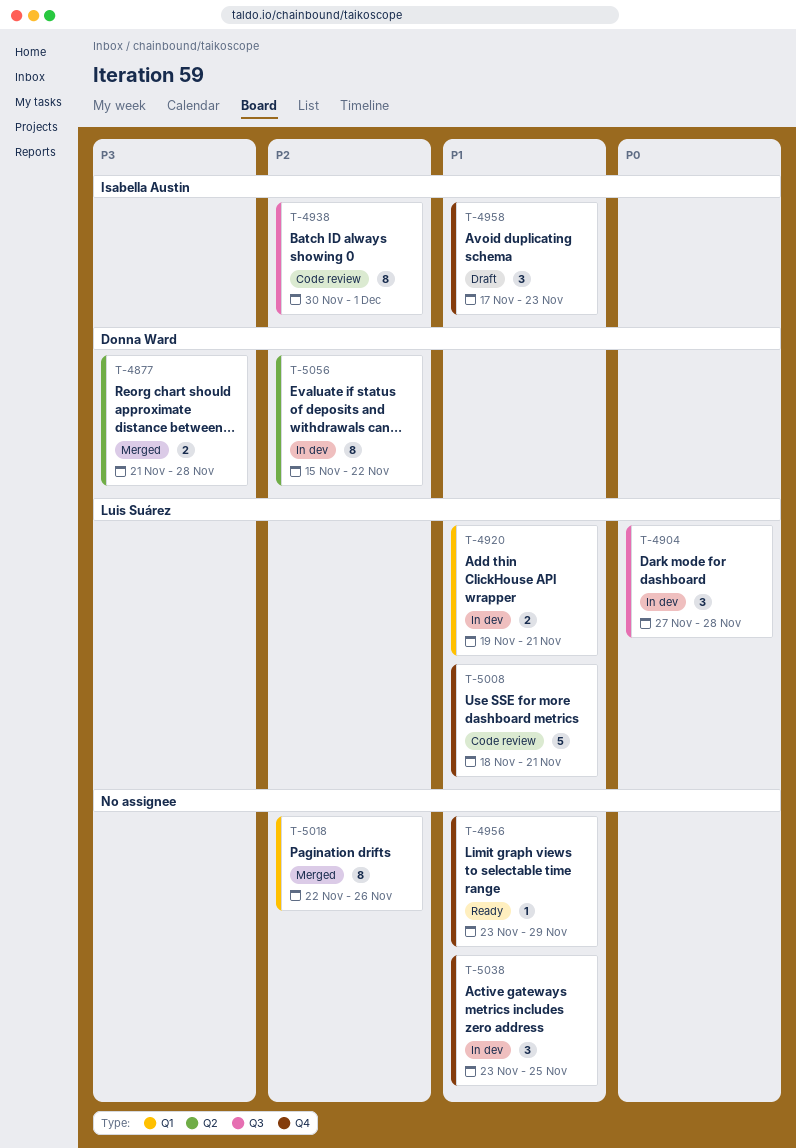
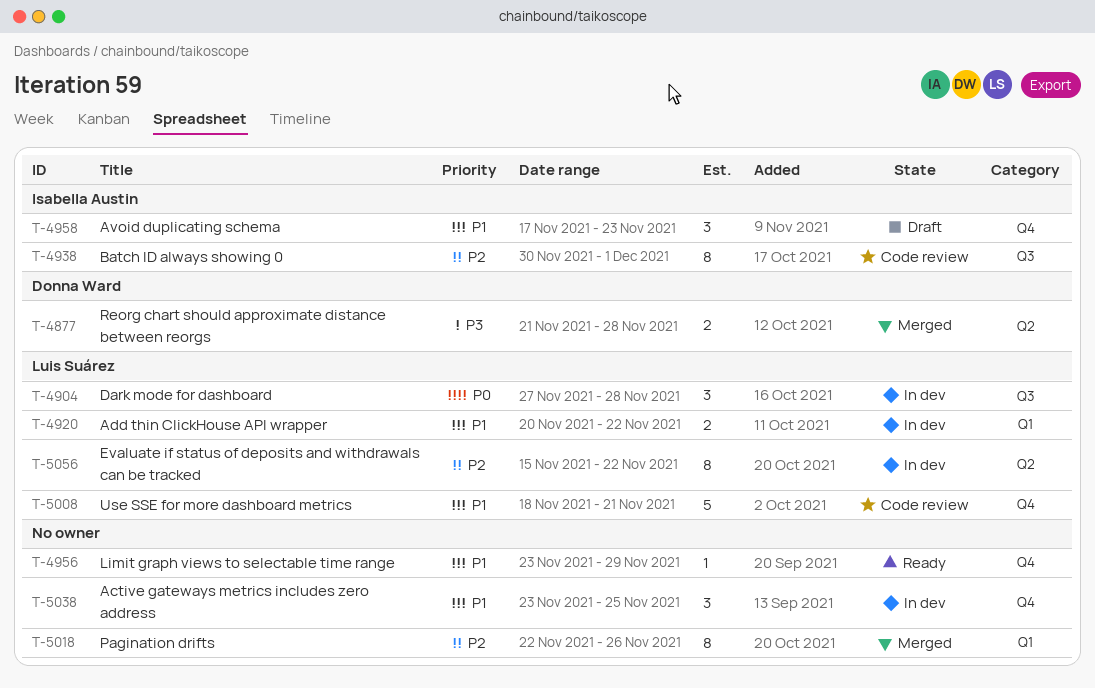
T-4920, start: Nov 19 -> Nov 20
T-4920, due: Nov 21 -> Nov 22
T-5056, owner: Donna Ward -> Luis Suárez

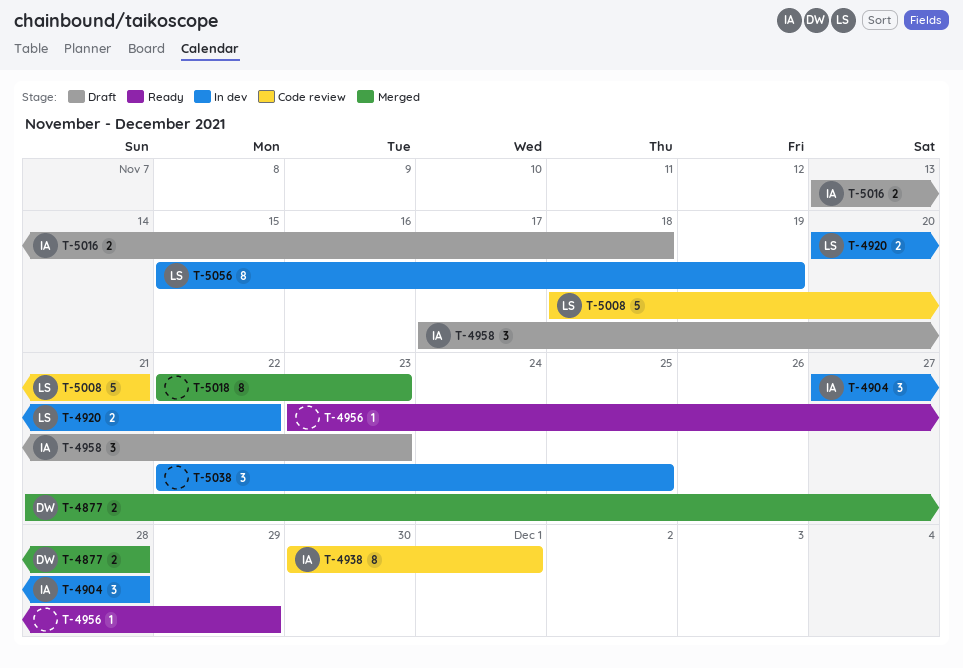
T-4904, owner: Luis Suárez -> Isabella Austin
T-5016: none -> present
T-5018, due: Nov 26 -> Nov 23
T-5038, start: Nov 23 -> Nov 22
T-5056, due: Nov 22 -> Nov 19

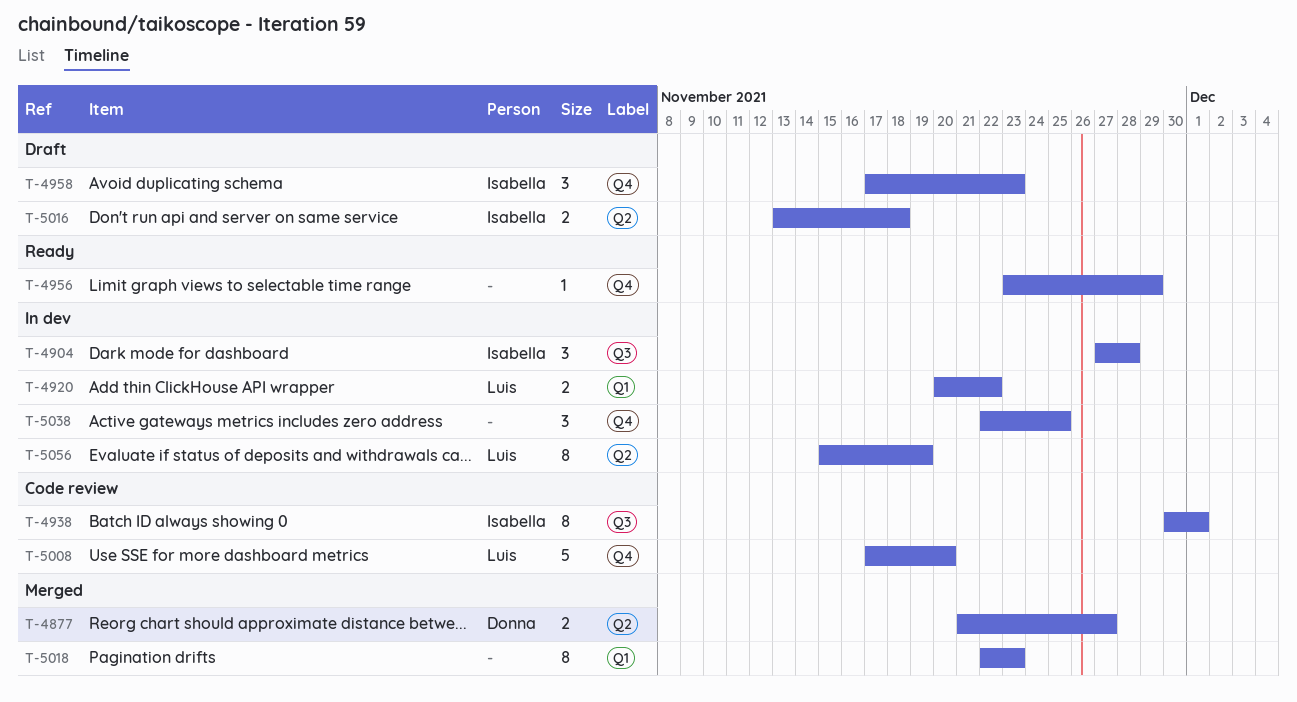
T-4877, due: Nov 28 -> Nov 27
T-5008, start: Nov 18 -> Nov 17
T-5008, due: Nov 21 -> Nov 20

